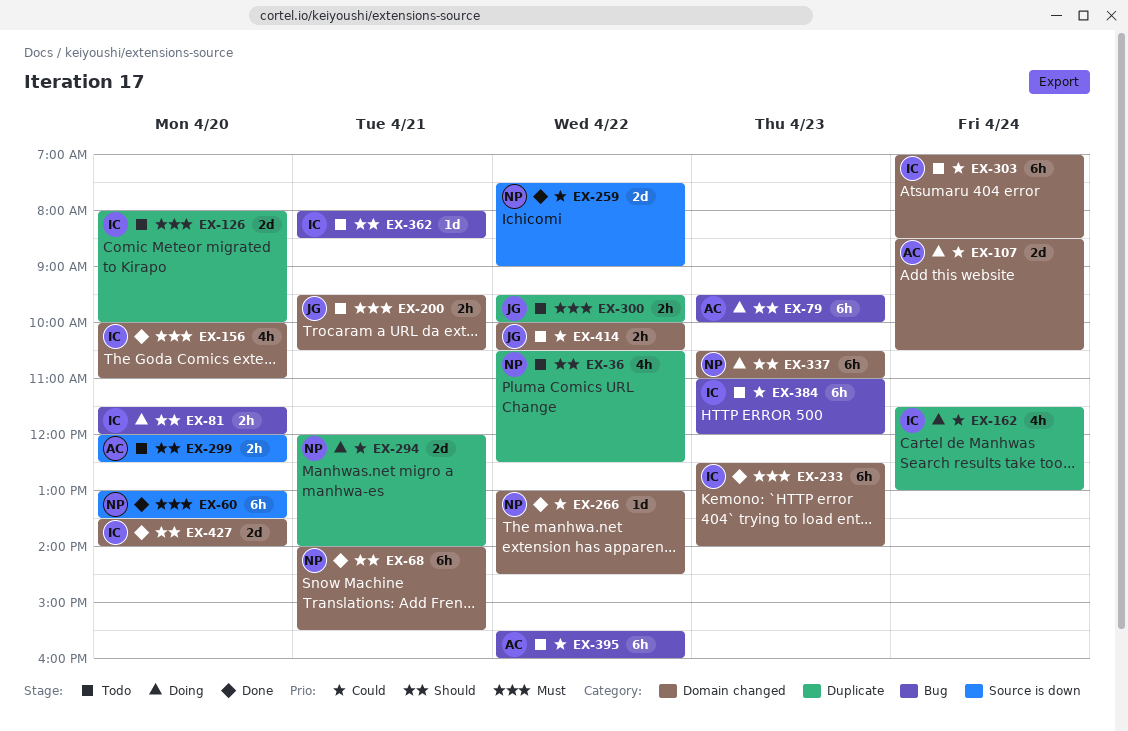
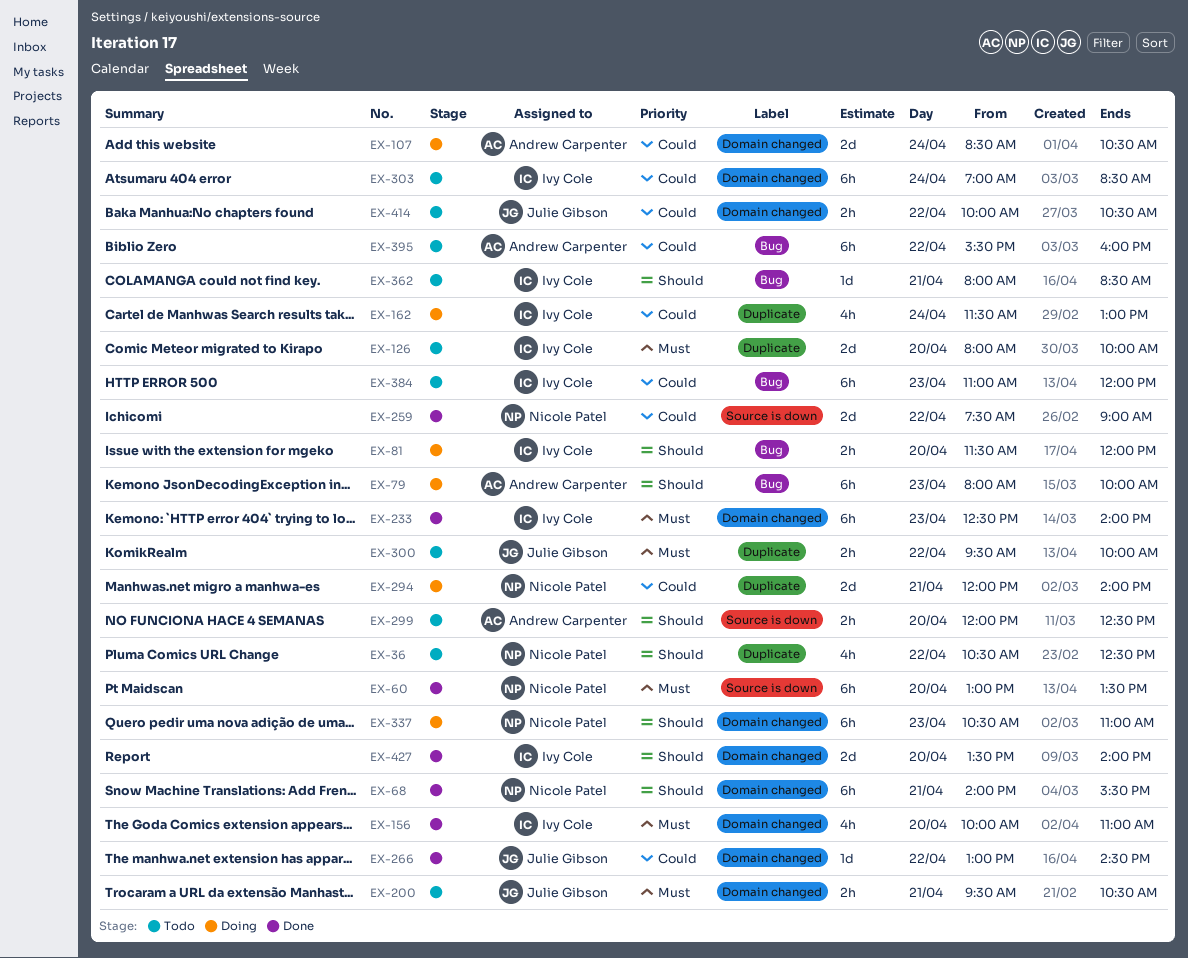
EX-79, begins: 09:30 -> 08:00
EX-266, owner: Nicole Patel -> Julie Gibson

